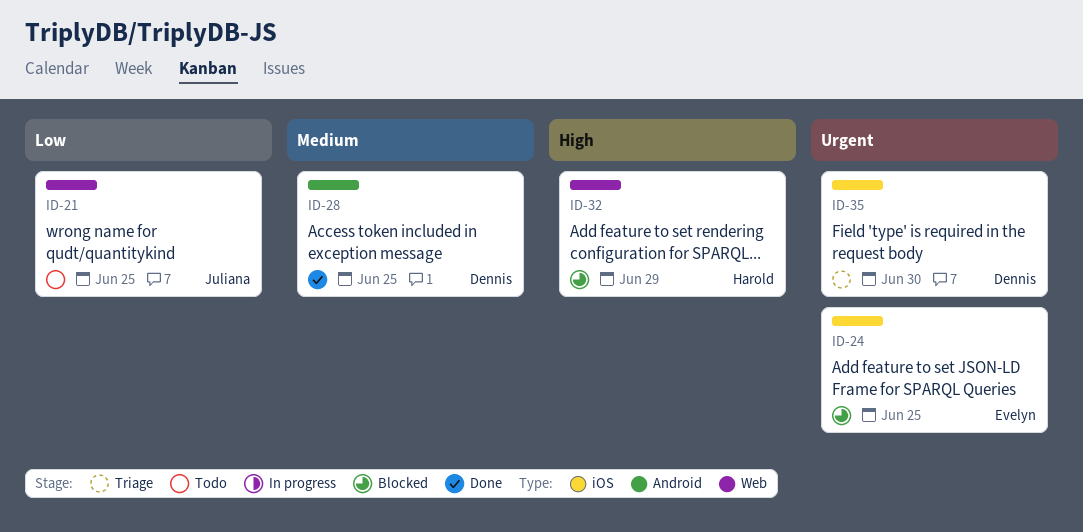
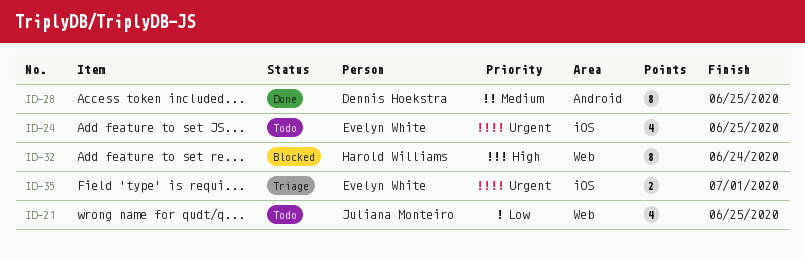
ID-24, status: Blocked -> Todo
ID-32, due: Jun 29 -> Jun 24
ID-35, owner: Dennis Hoekstra -> Evelyn White
ID-35, due: Jun 30 -> Jul 1

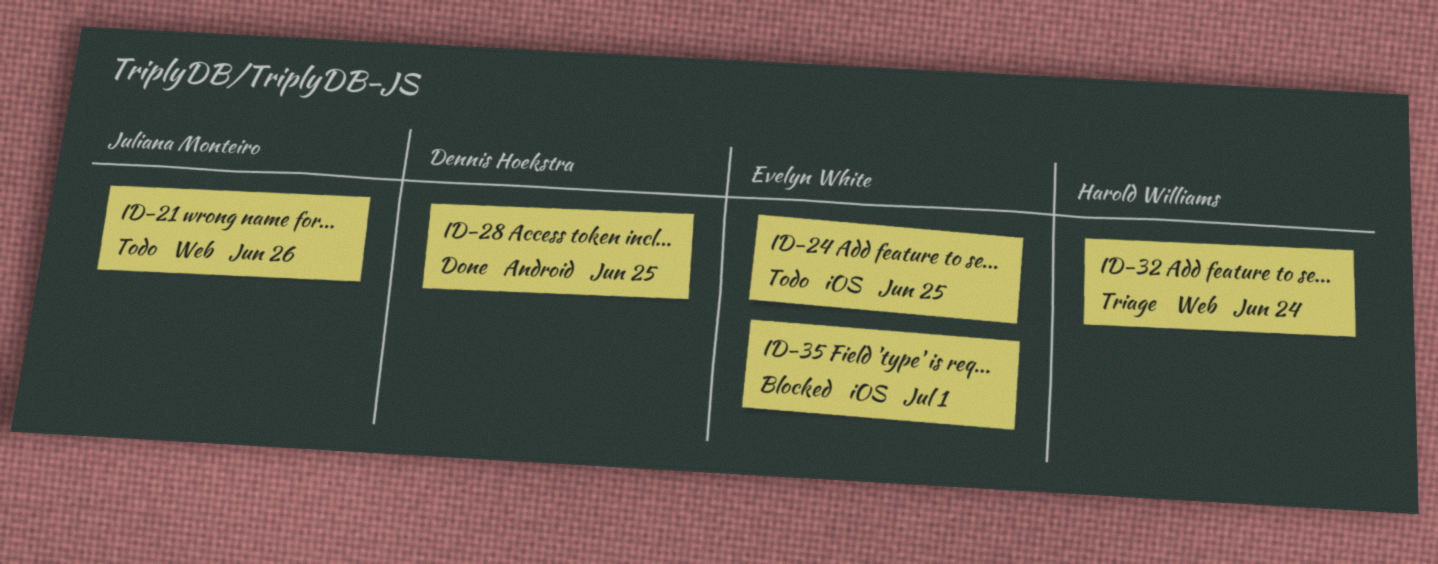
ID-21, due: Jun 25 -> Jun 26
ID-32, status: Blocked -> Triage
ID-35, status: Triage -> Blocked

